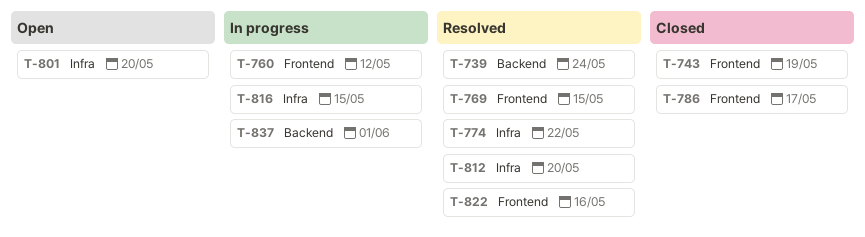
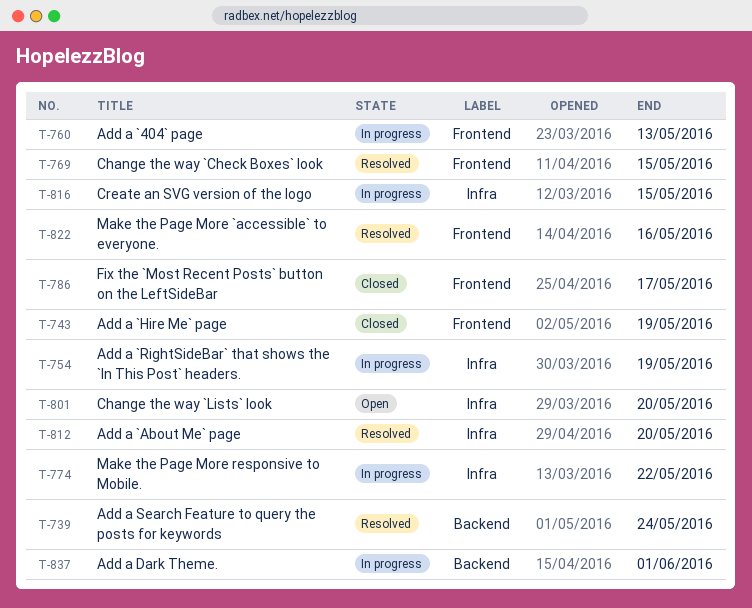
T-754: none -> present
T-760, due: May 12 -> May 13
T-774, status: Resolved -> In progress

